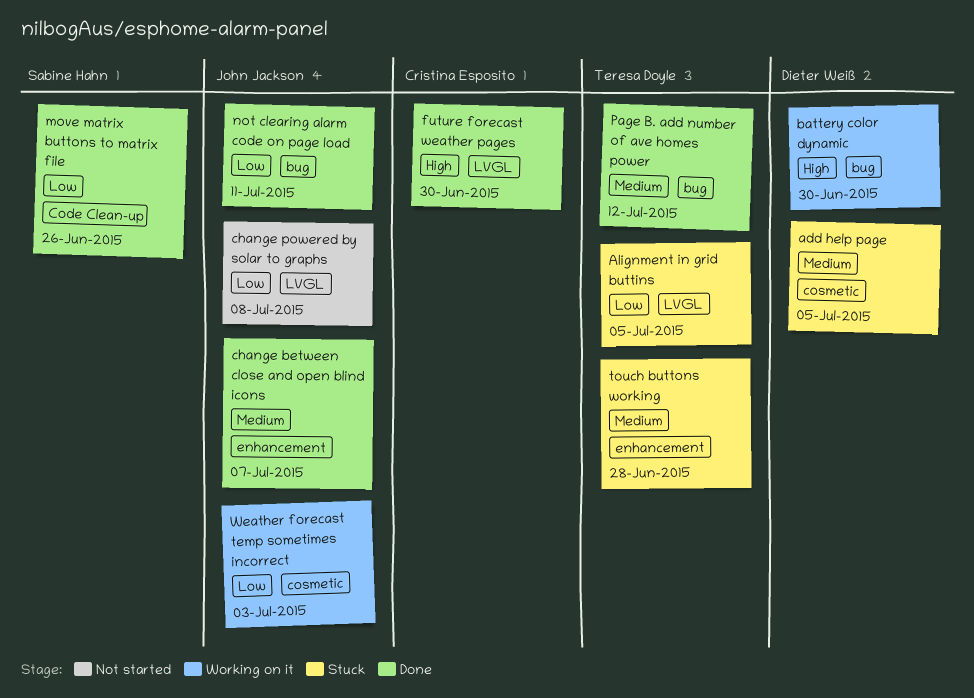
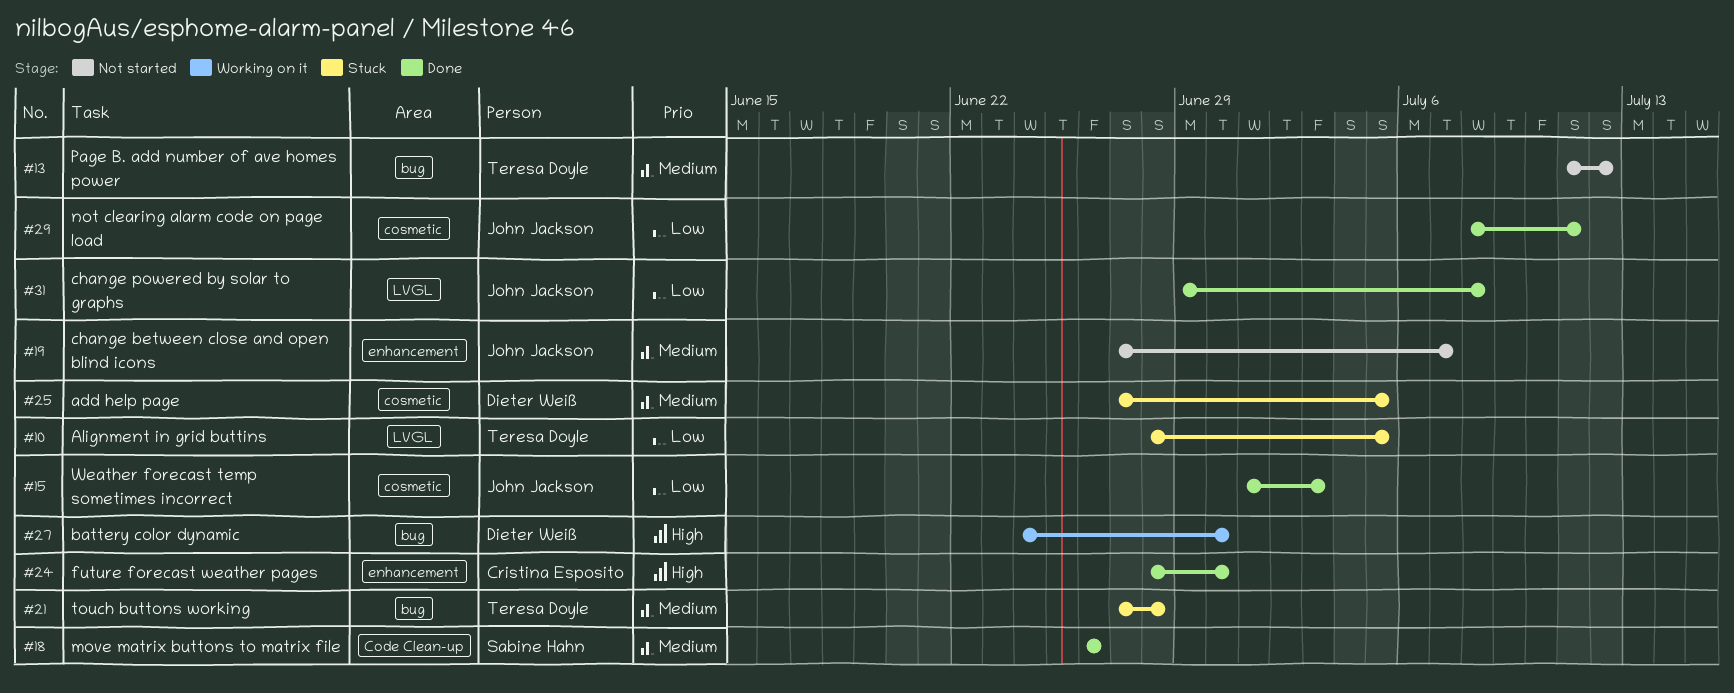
change between close and open blind icons, status: Done -> Not started
change powered by solar to graphs, status: Not started -> Done
future forecast weather pages, label: LVGL -> enhancement
move matrix buttons to matrix file, priority: Low -> Medium
not clearing alarm code on page load, label: bug -> cosmetic
Page B. add number of ave homes power, status: Done -> Not started
touch buttons working, label: enhancement -> bug
Weather forecast temp sometimes incorrect, status: Working on it -> Done

